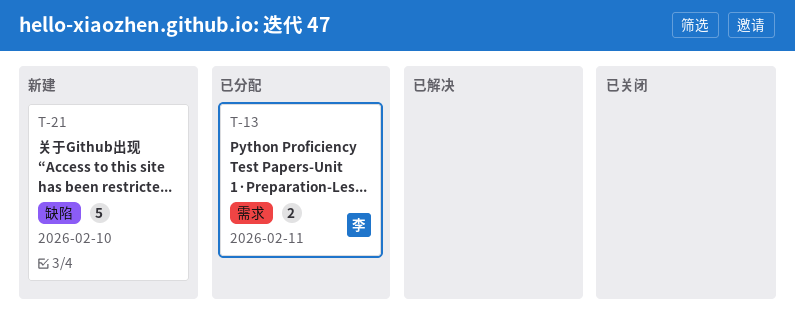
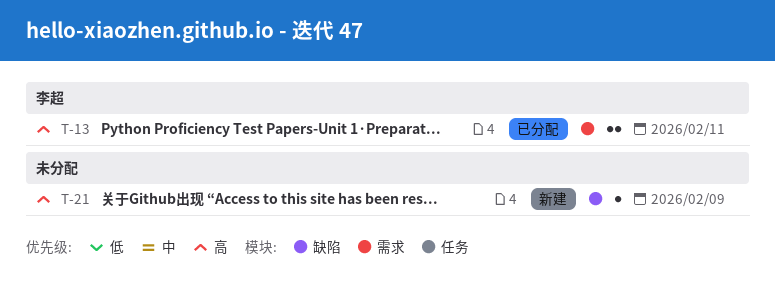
T-21, estimate: 5 -> 1
T-21, due: Feb 10 -> Feb 9

